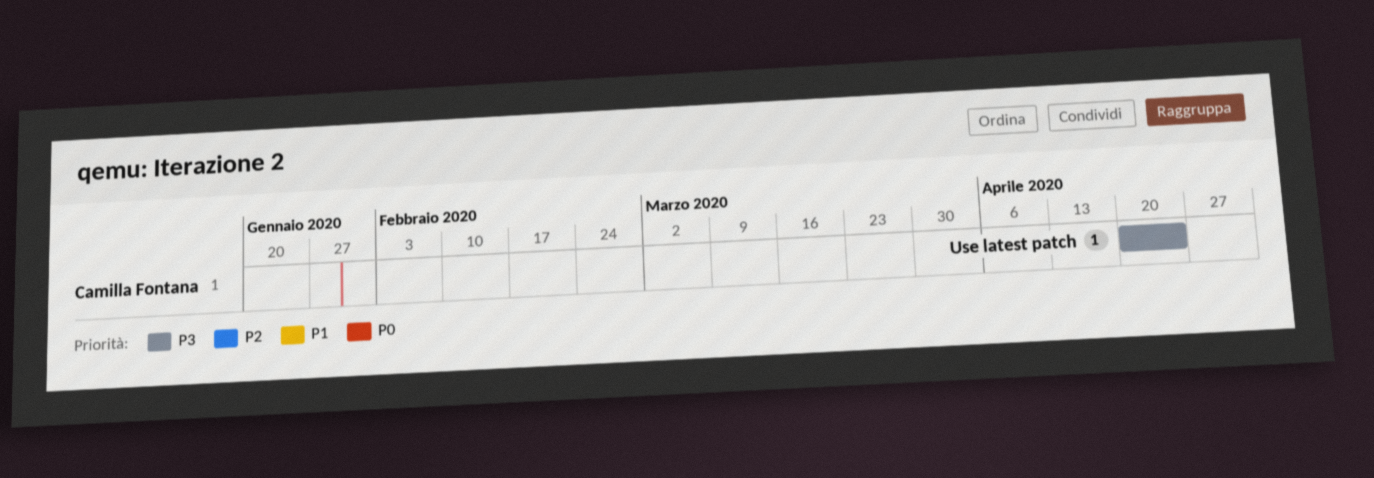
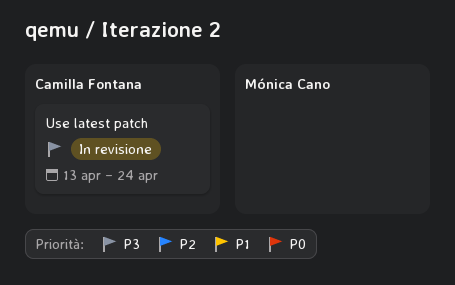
Use latest patch, start: Apr 20 -> Apr 13

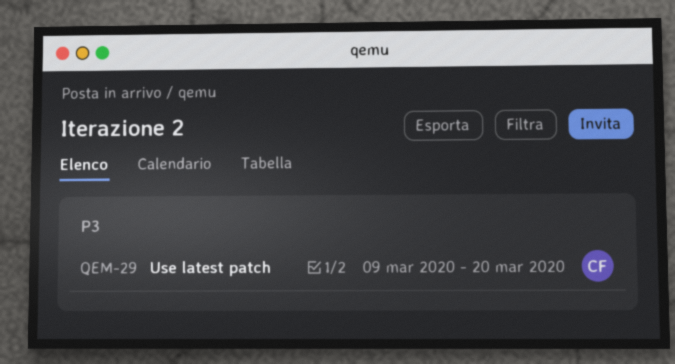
Use latest patch, start: Apr 13 -> Mar 9
Use latest patch, due: Apr 24 -> Mar 20

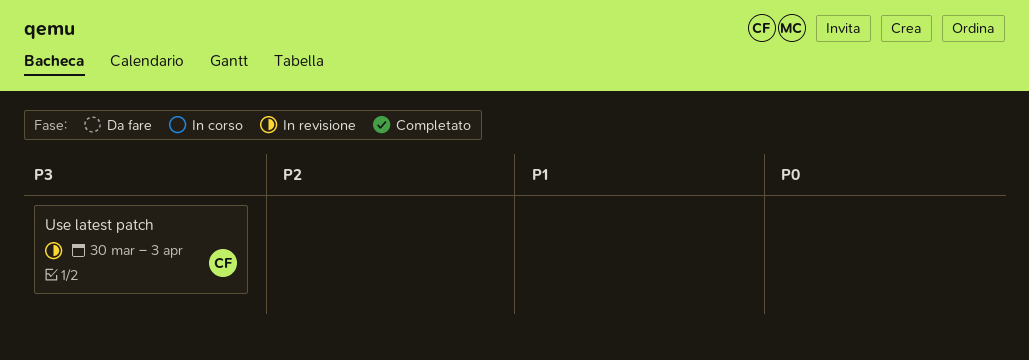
Use latest patch, start: Mar 9 -> Mar 30
Use latest patch, due: Mar 20 -> Apr 3

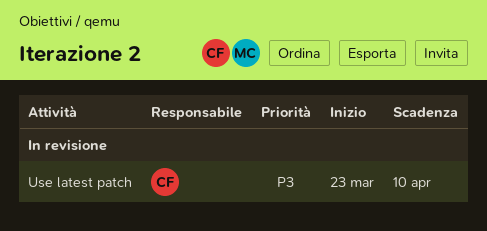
Use latest patch, start: Mar 30 -> Mar 23
Use latest patch, due: Apr 3 -> Apr 10

